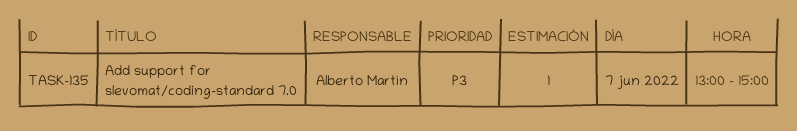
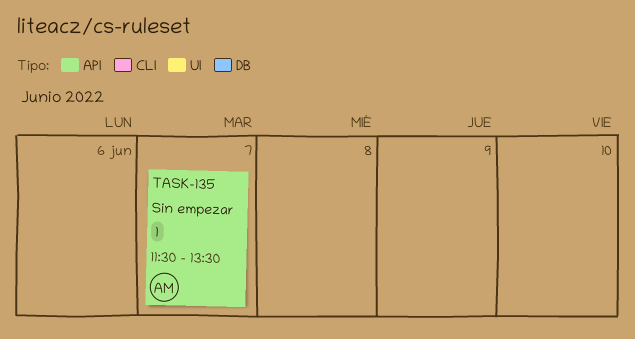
TASK-135, begins: 13:00 -> 11:30
TASK-135, ends: 15:00 -> 13:30

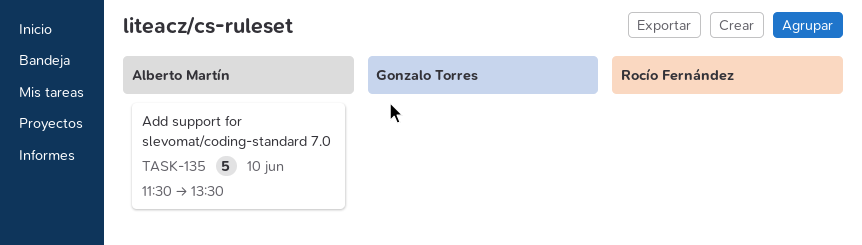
TASK-135, estimate: 1 -> 5
TASK-135, day: Jun 7 -> Jun 10

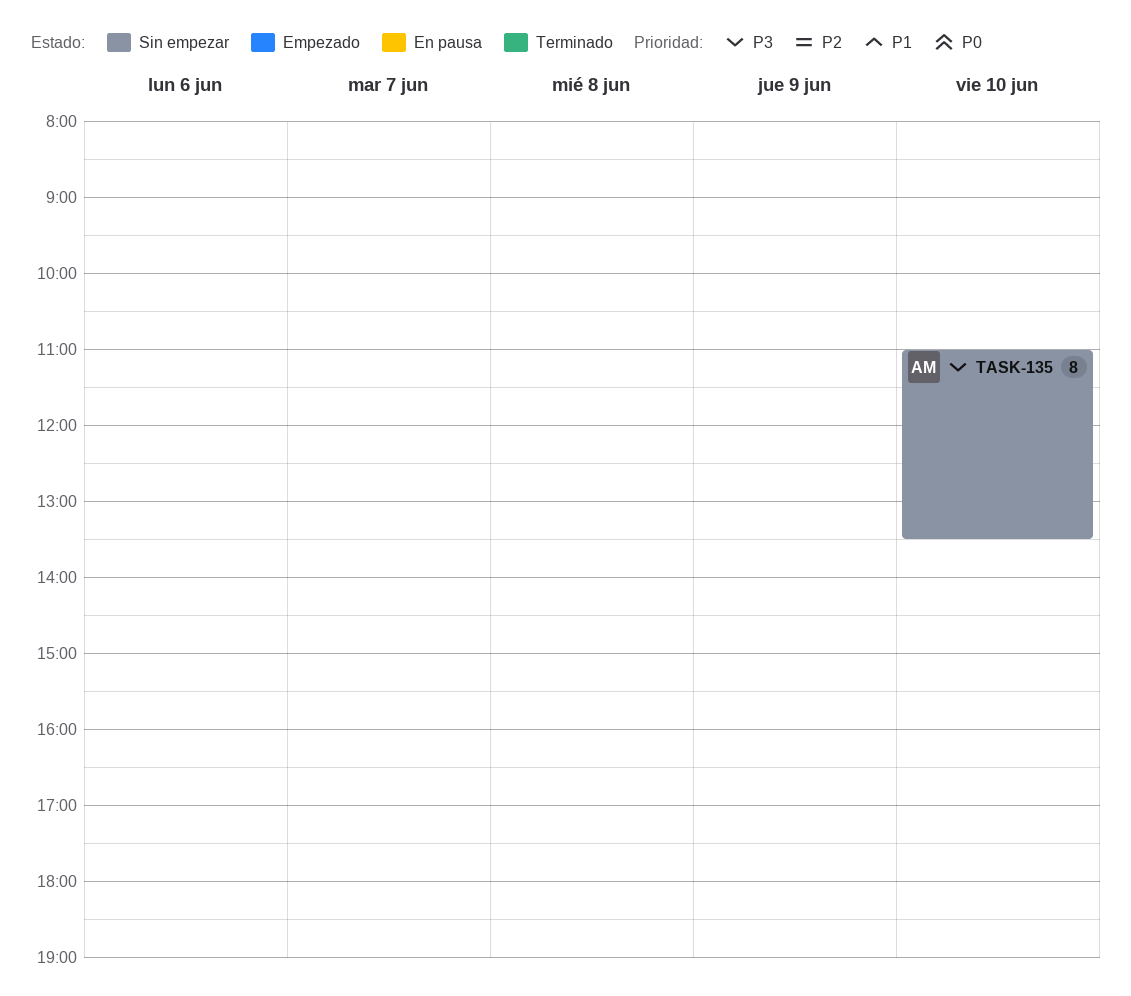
TASK-135, estimate: 5 -> 8
TASK-135, begins: 11:30 -> 11:00

